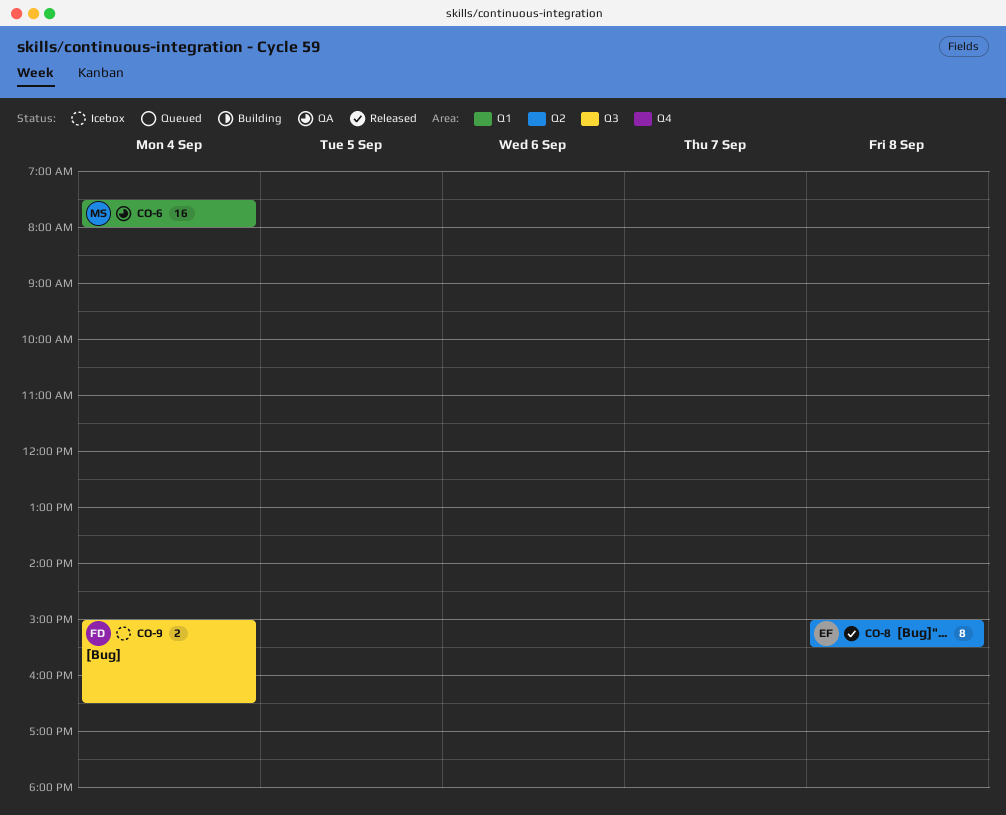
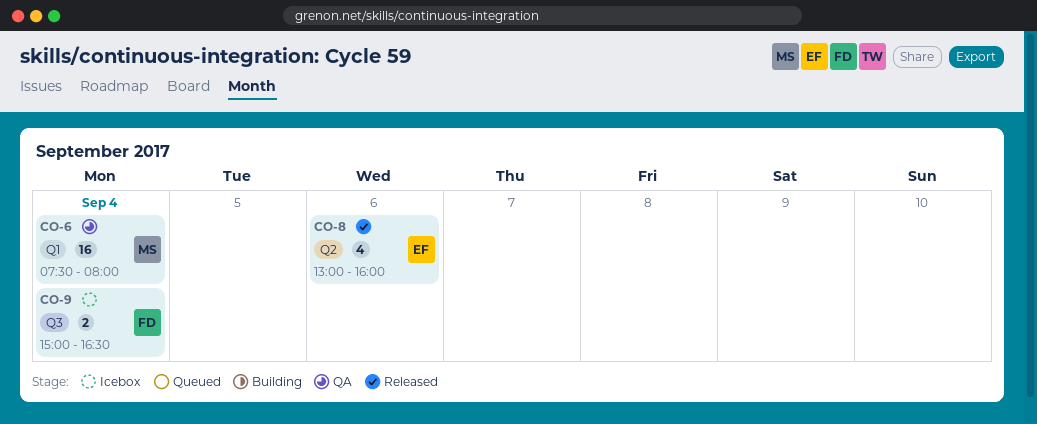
CO-8, estimate: 8 -> 4
CO-8, day: Sep 8 -> Sep 6
CO-8, begins: 15:00 -> 13:00
CO-8, ends: 15:30 -> 16:00

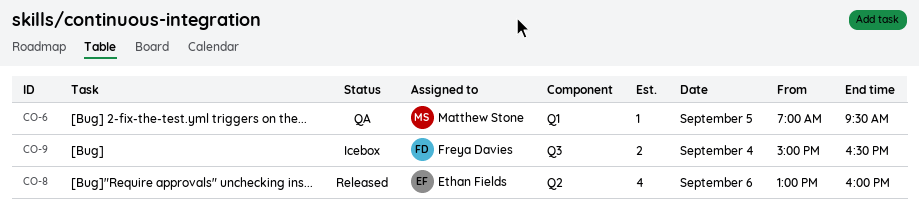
CO-6, estimate: 16 -> 1
CO-6, day: Sep 4 -> Sep 5
CO-6, begins: 07:30 -> 07:00
CO-6, ends: 08:00 -> 09:30

